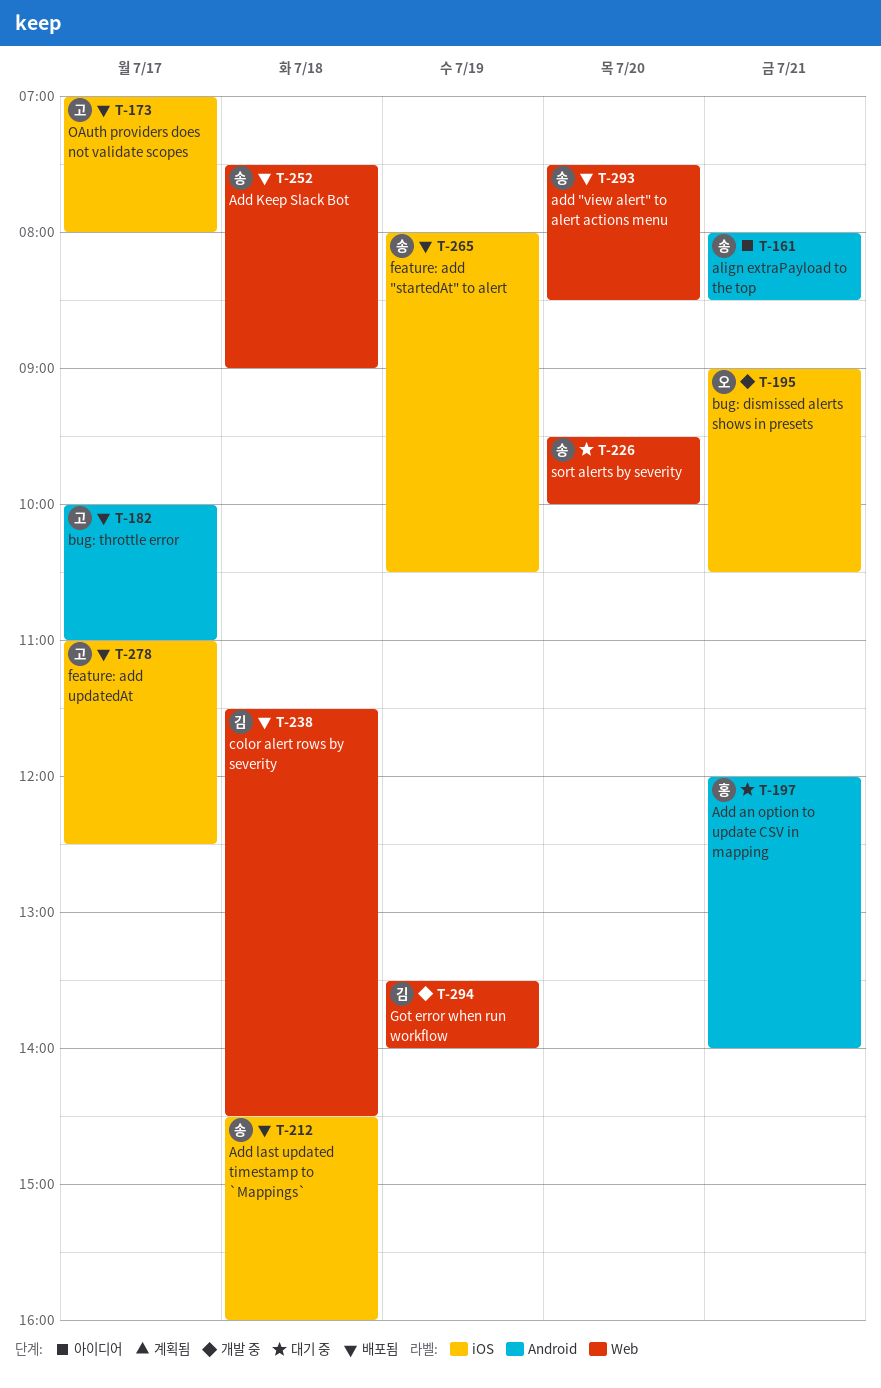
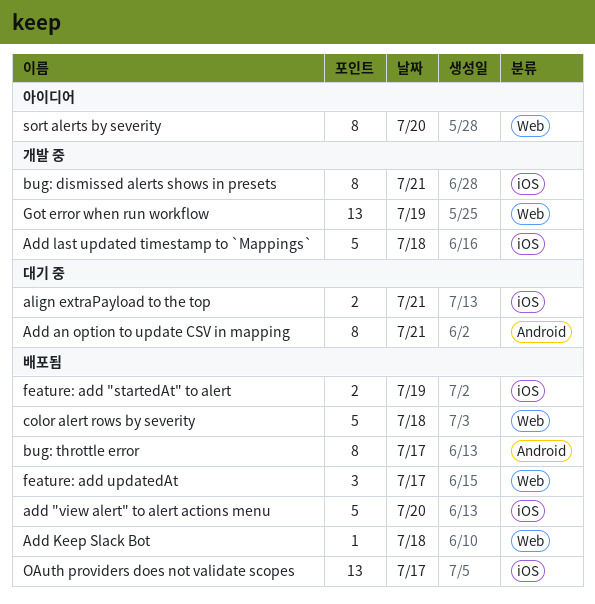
add "view alert" to alert actions menu, label: Web -> iOS
Add last updated timestamp to `Mappings`, status: 배포됨 -> 개발 중
align extraPayload to the top, status: 아이디어 -> 대기 중
align extraPayload to the top, label: Android -> iOS
feature: add updatedAt, label: iOS -> Web
sort alerts by severity, status: 대기 중 -> 아이디어

